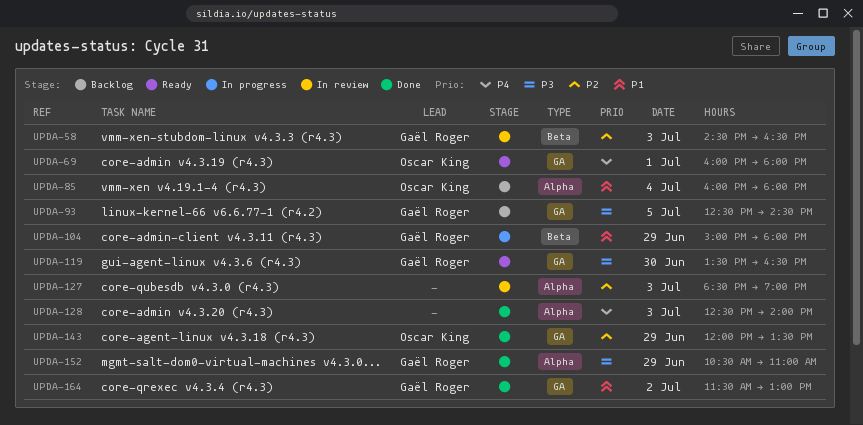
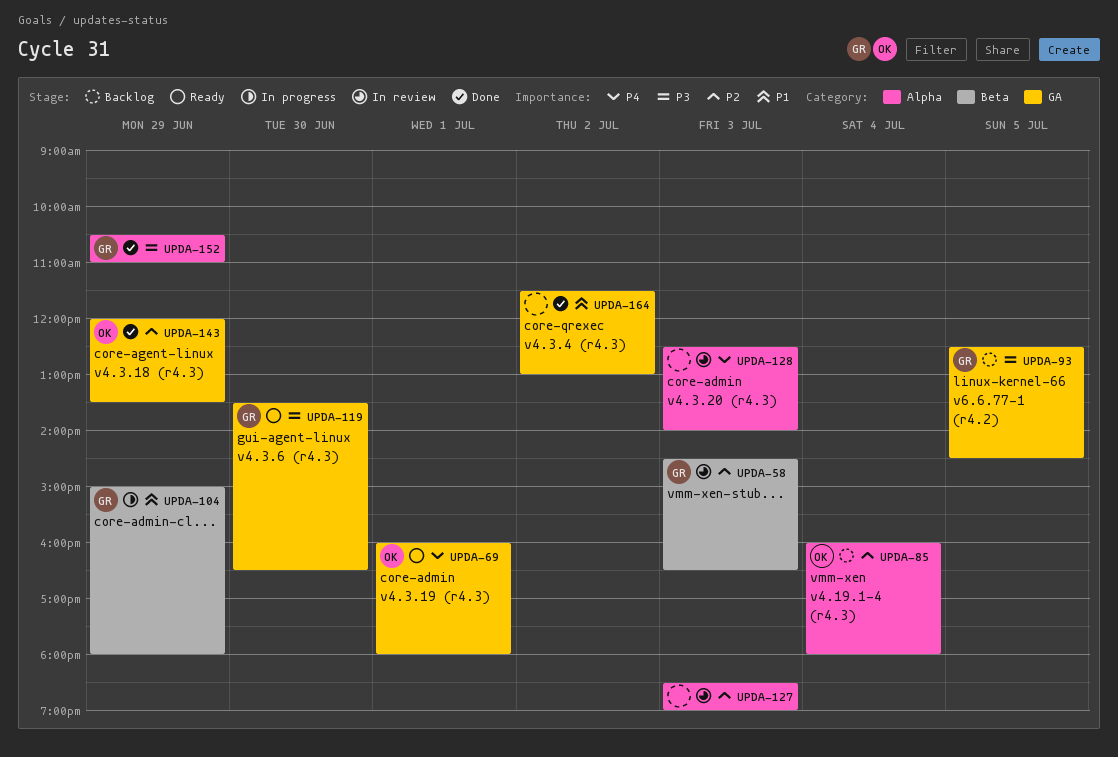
UPDA-85, priority: P1 -> P2
UPDA-128, status: Done -> In review
UPDA-164, owner: Gaël Roger -> none

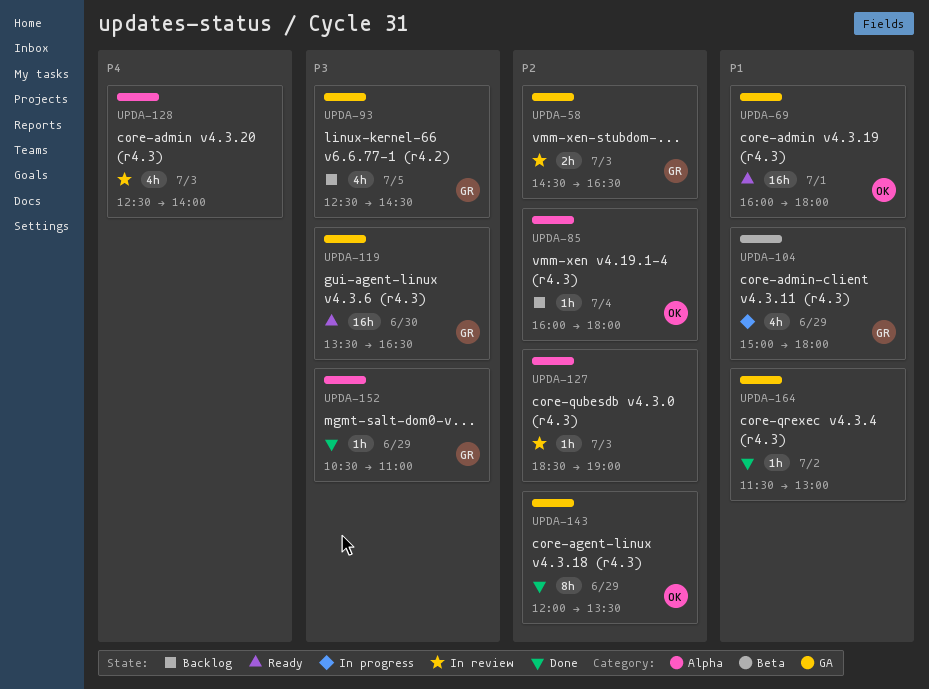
UPDA-58, label: Beta -> GA
UPDA-69, priority: P4 -> P1

